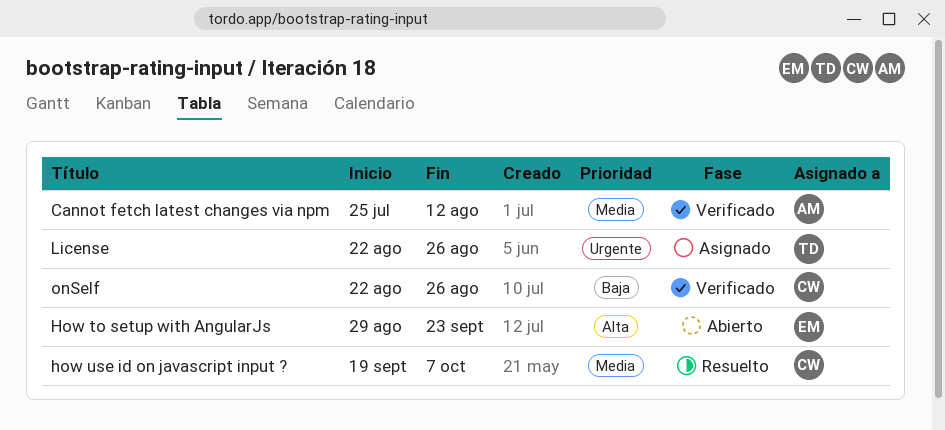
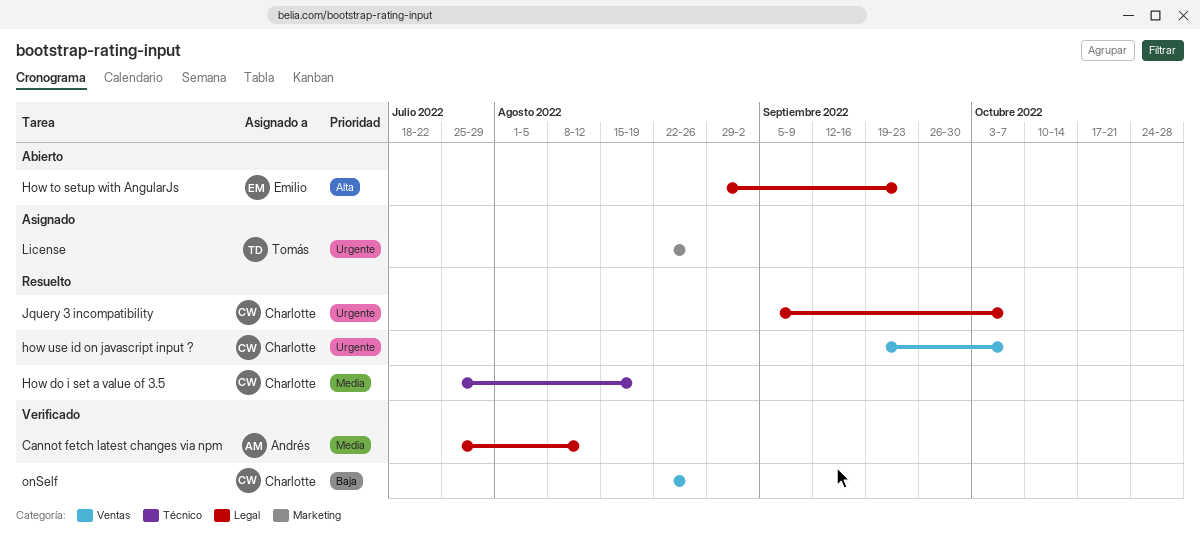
How do i set a value of 3.5: none -> present
how use id on javascript input ?, priority: Media -> Urgente
Jquery 3 incompatibility: none -> present

